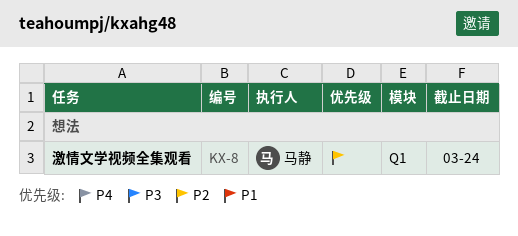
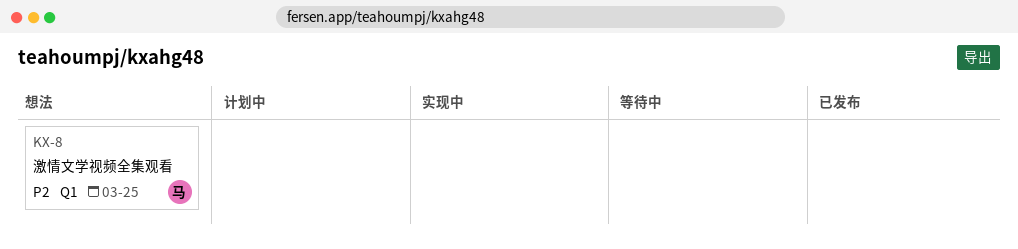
KX-8, due: Mar 24 -> Mar 25

